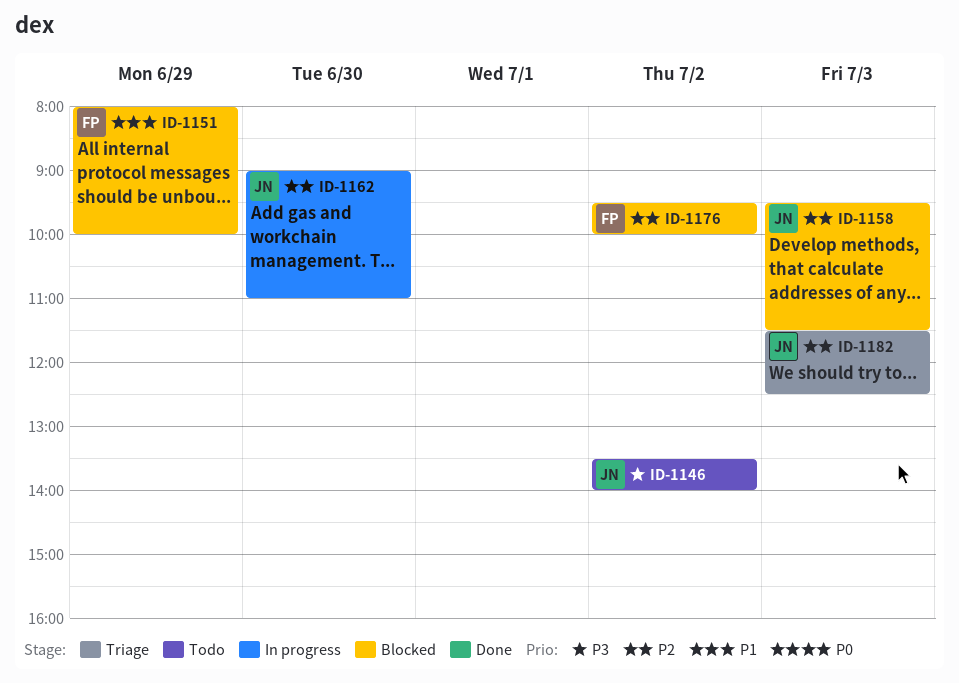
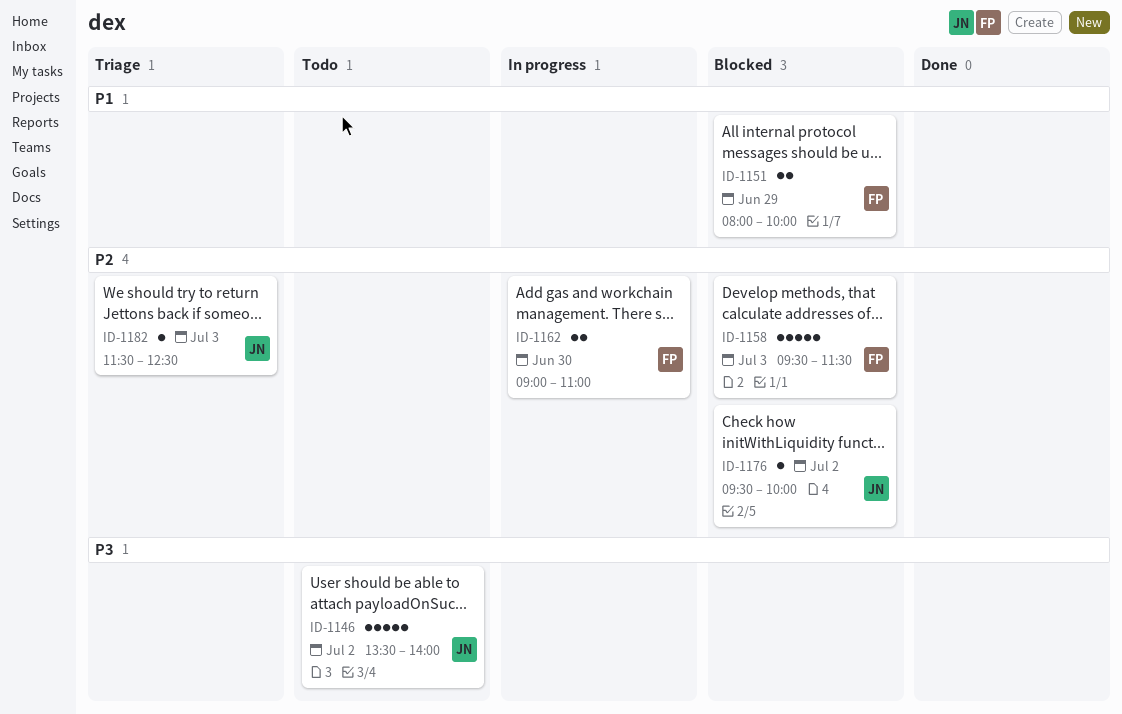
ID-1158, owner: JN -> FP
ID-1162, owner: JN -> FP
ID-1176, owner: FP -> JN

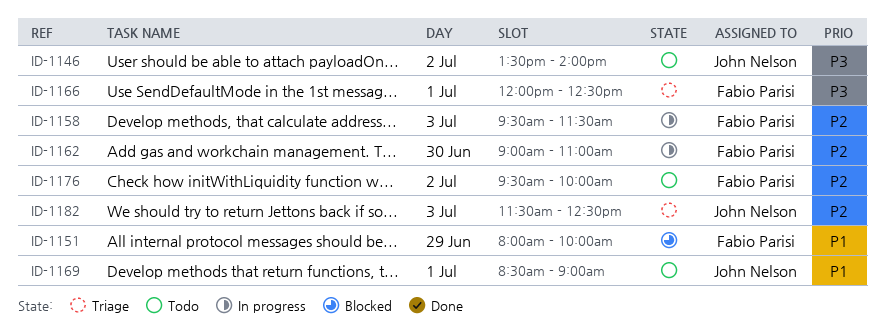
ID-1158, status: Blocked -> In progress
ID-1166: none -> present
ID-1169: none -> present
ID-1176, status: Blocked -> Todo
ID-1176, owner: John Nelson -> Fabio Parisi

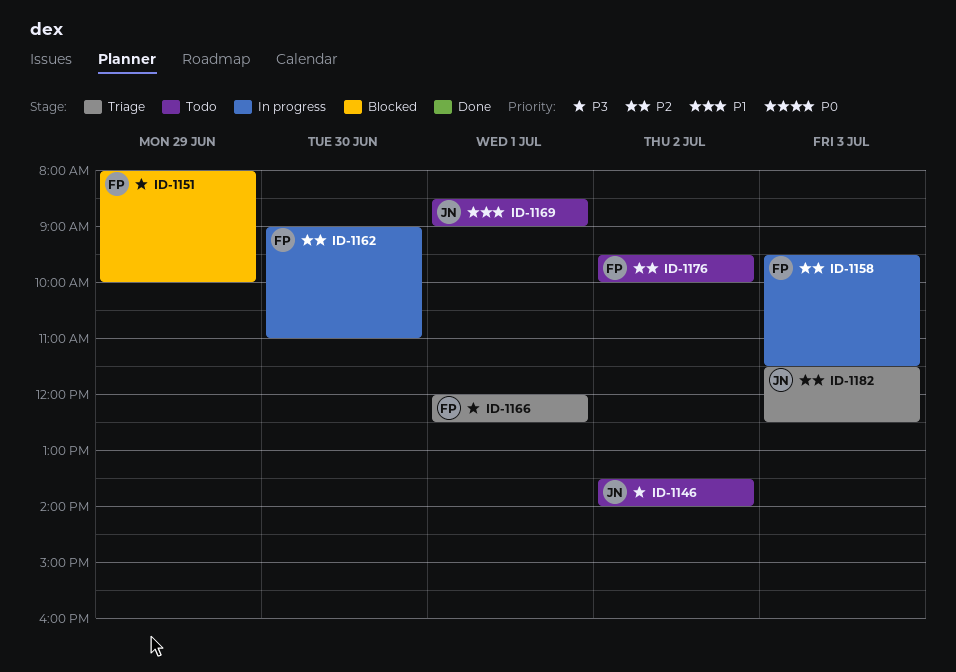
ID-1151, priority: P1 -> P3

